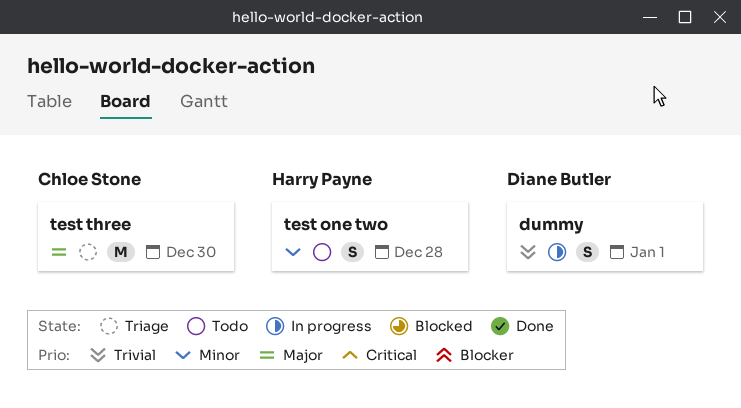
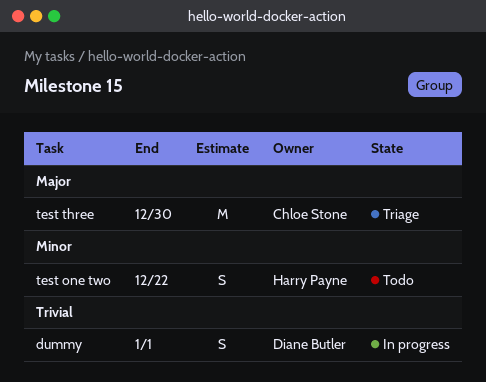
test one two, due: Dec 28 -> Dec 22

